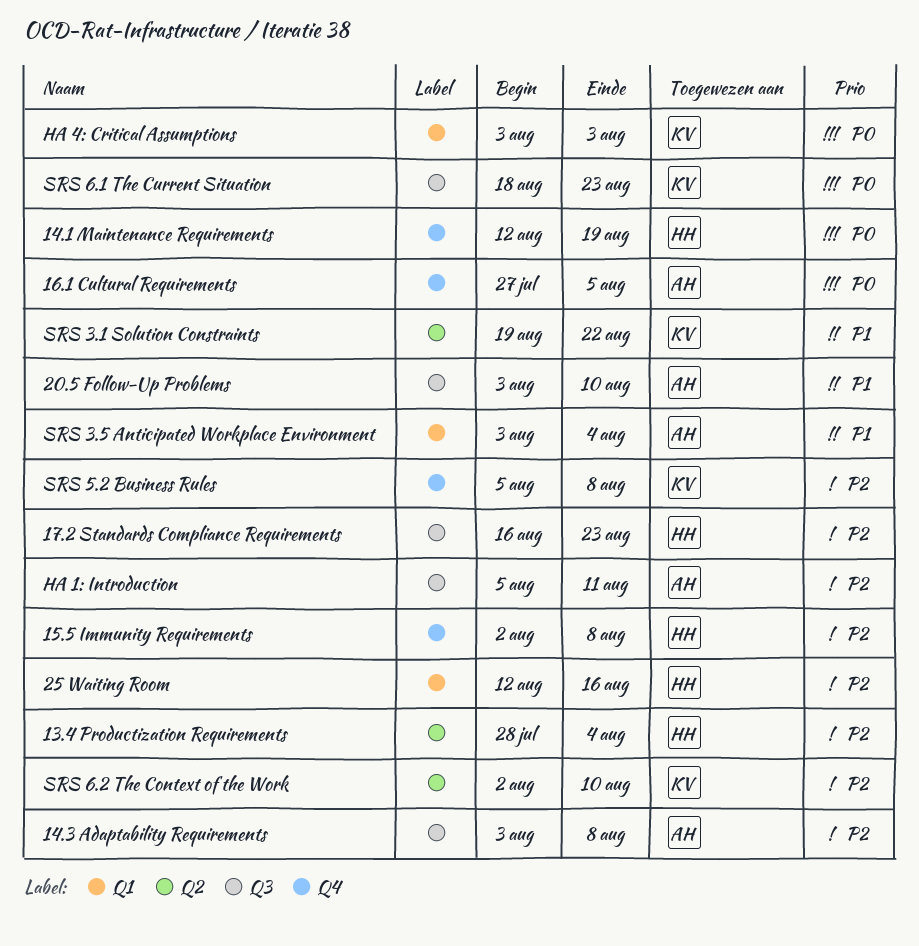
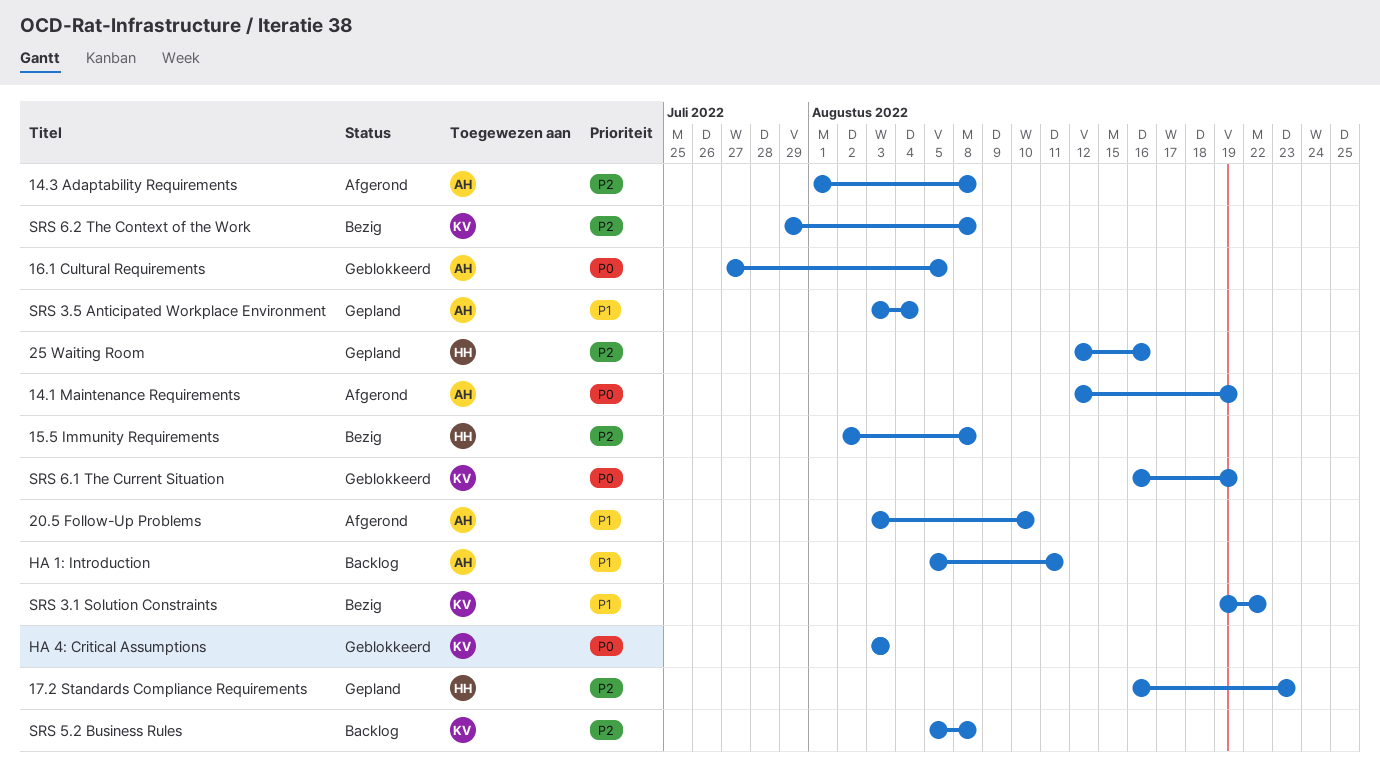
13.4 Productization Requirements: present -> none
14.1 Maintenance Requirements, owner: HH -> AH
14.3 Adaptability Requirements, start: Aug 3 -> Aug 1
HA 1: Introduction, priority: P2 -> P1
SRS 6.1 The Current Situation, start: Aug 18 -> Aug 16
SRS 6.1 The Current Situation, due: Aug 23 -> Aug 19
SRS 6.2 The Context of the Work, start: Aug 2 -> Jul 29
SRS 6.2 The Context of the Work, due: Aug 10 -> Aug 8

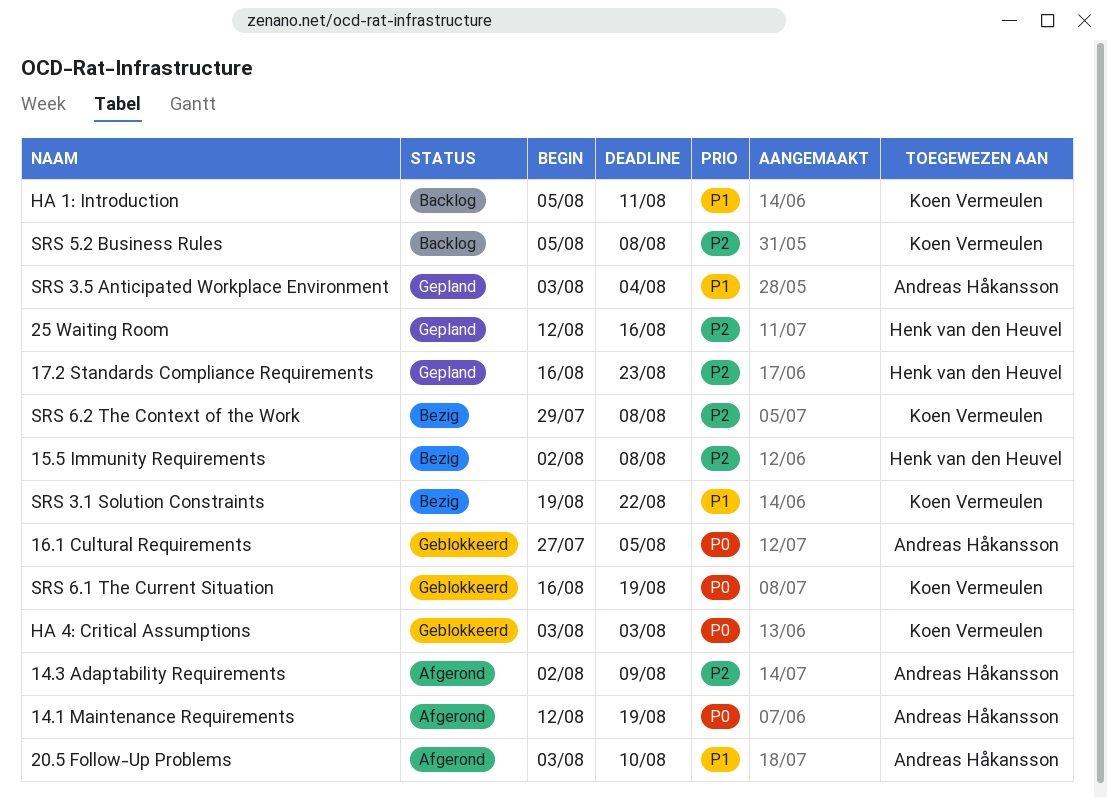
14.3 Adaptability Requirements, start: Aug 1 -> Aug 2
14.3 Adaptability Requirements, due: Aug 8 -> Aug 9
HA 1: Introduction, owner: Andreas Håkansson -> Koen Vermeulen

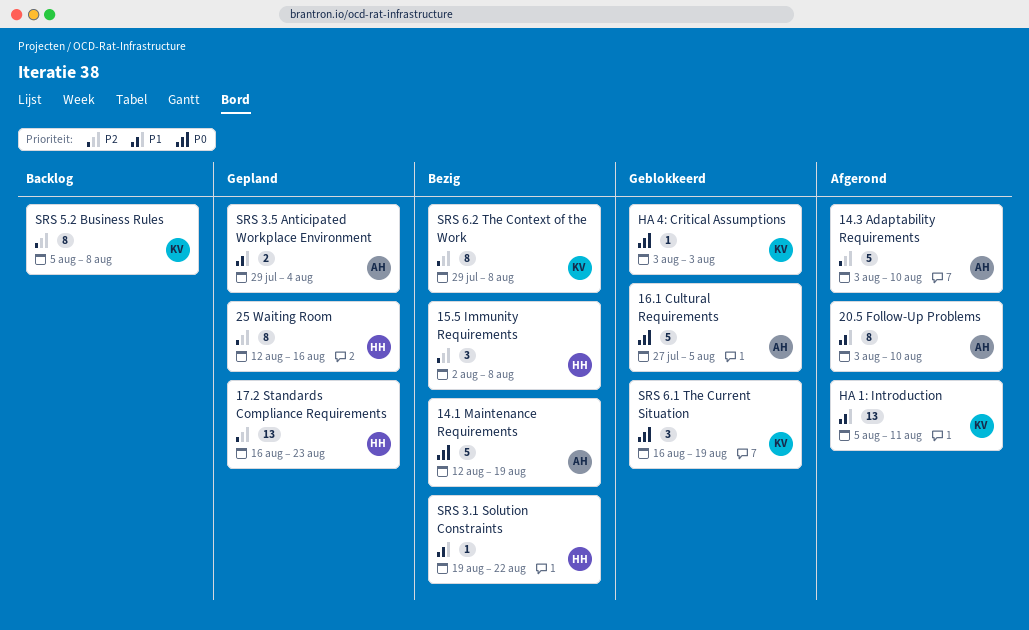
14.1 Maintenance Requirements, status: Afgerond -> Bezig
14.3 Adaptability Requirements, start: Aug 2 -> Aug 3
14.3 Adaptability Requirements, due: Aug 9 -> Aug 10
HA 1: Introduction, status: Backlog -> Afgerond
SRS 3.1 Solution Constraints, owner: Koen Vermeulen -> Henk van den Heuvel
SRS 3.5 Anticipated Workplace Environment, start: Aug 3 -> Jul 29

